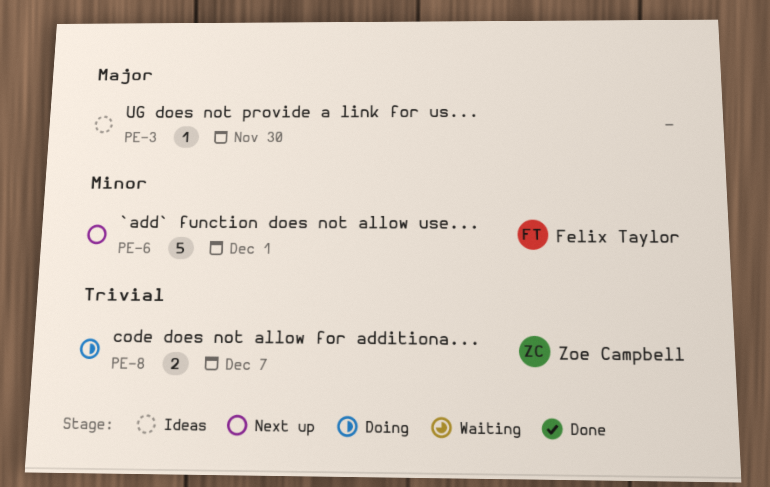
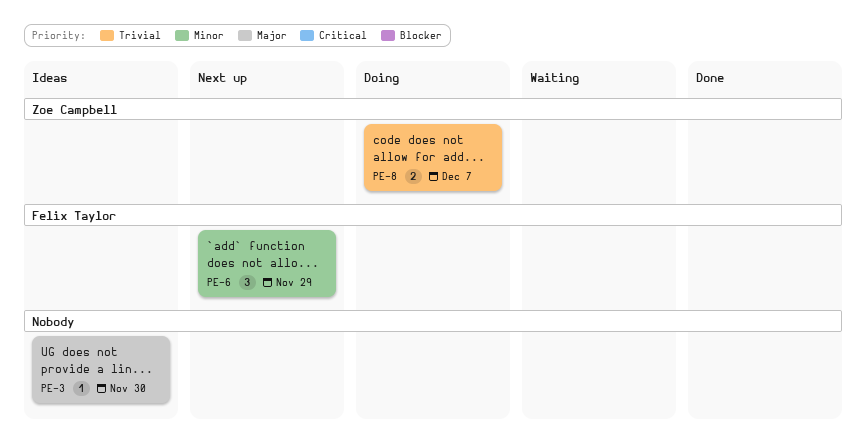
PE-6, estimate: 5 -> 3
PE-6, due: Dec 1 -> Nov 29

